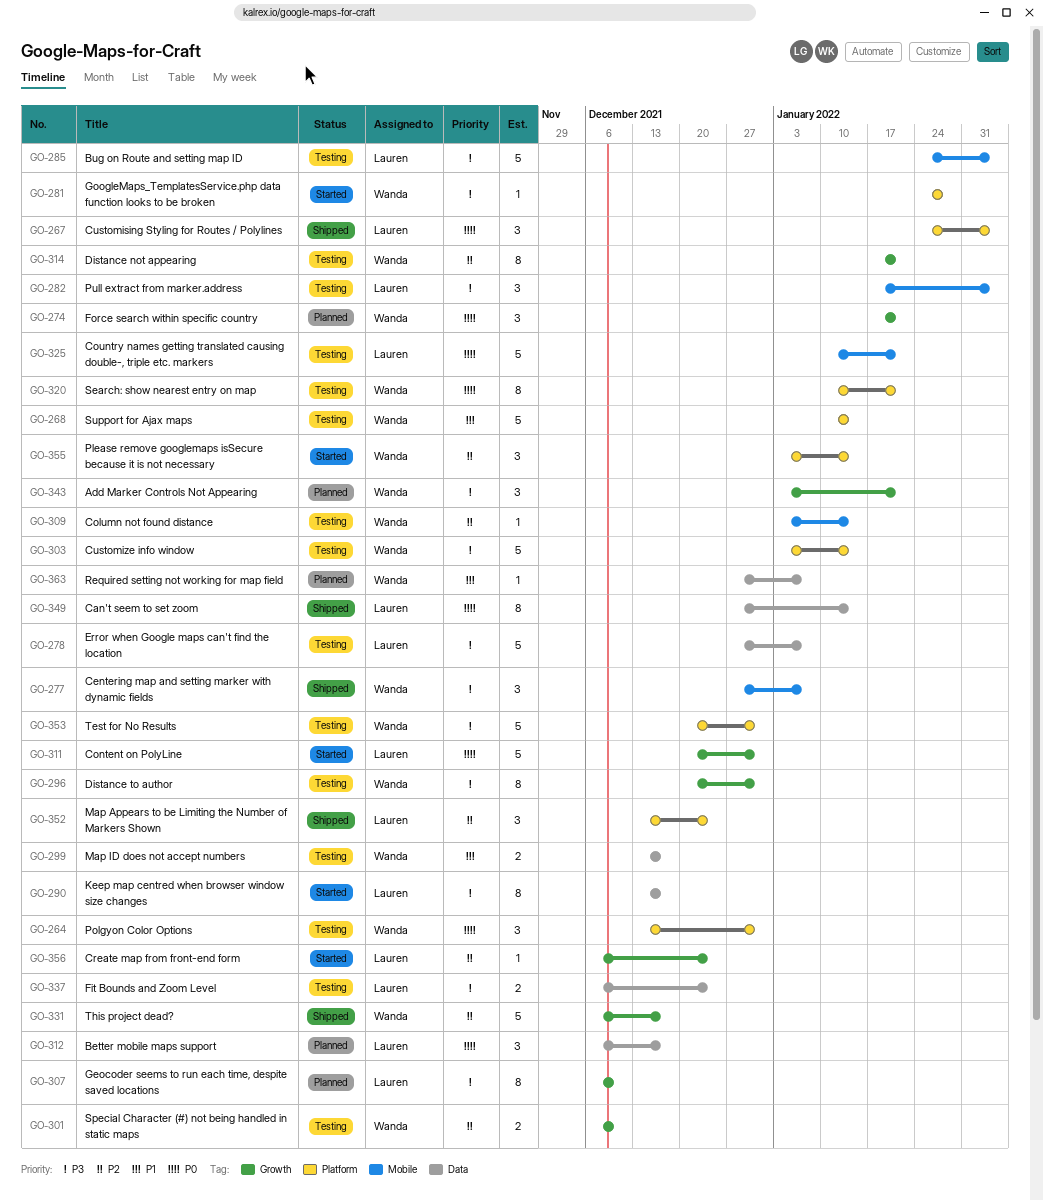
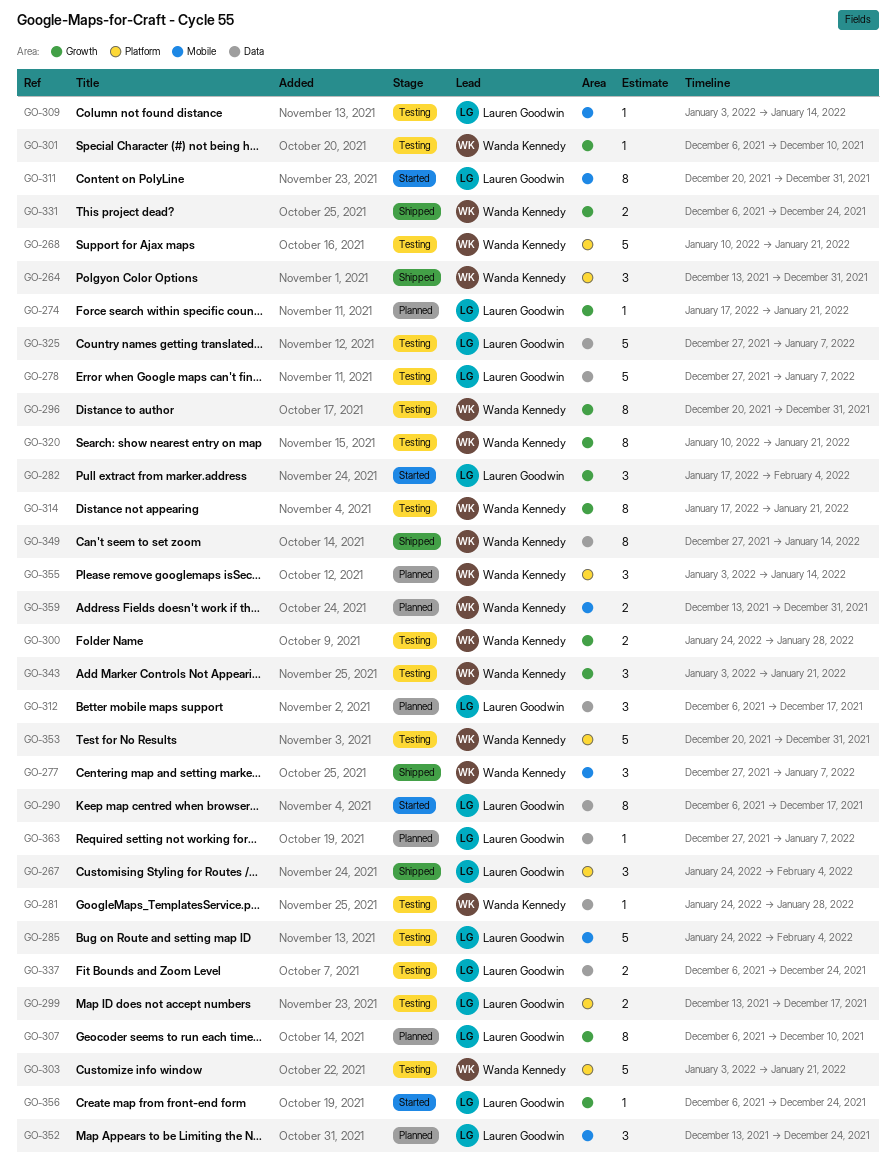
GO-264, status: Testing -> Shipped
GO-268, due: Jan 14 -> Jan 21
GO-274, owner: Wanda Kennedy -> Lauren Goodwin
GO-274, estimate: 3 -> 1
GO-281, status: Started -> Testing
GO-281, label: Platform -> Data
GO-282, status: Testing -> Started
GO-282, label: Mobile -> Growth
GO-290, start: Dec 13 -> Dec 6
GO-299, owner: Wanda Kennedy -> Lauren Goodwin
GO-299, label: Data -> Platform
GO-300: none -> present
GO-301, estimate: 2 -> 1
GO-303, due: Jan 14 -> Jan 21
GO-309, owner: Wanda Kennedy -> Lauren Goodwin
GO-311, label: Growth -> Mobile
GO-311, estimate: 5 -> 8
GO-320, label: Platform -> Growth
GO-325, label: Mobile -> Data
GO-325, start: Jan 10 -> Dec 27
GO-325, due: Jan 21 -> Jan 7
GO-331, estimate: 5 -> 2
GO-331, due: Dec 17 -> Dec 24
GO-343, status: Planned -> Testing
GO-349, owner: Lauren Goodwin -> Wanda Kennedy
GO-352, status: Shipped -> Planned
GO-352, label: Platform -> Mobile
GO-355, status: Started -> Planned
GO-359: none -> present
GO-363, owner: Wanda Kennedy -> Lauren Goodwin

